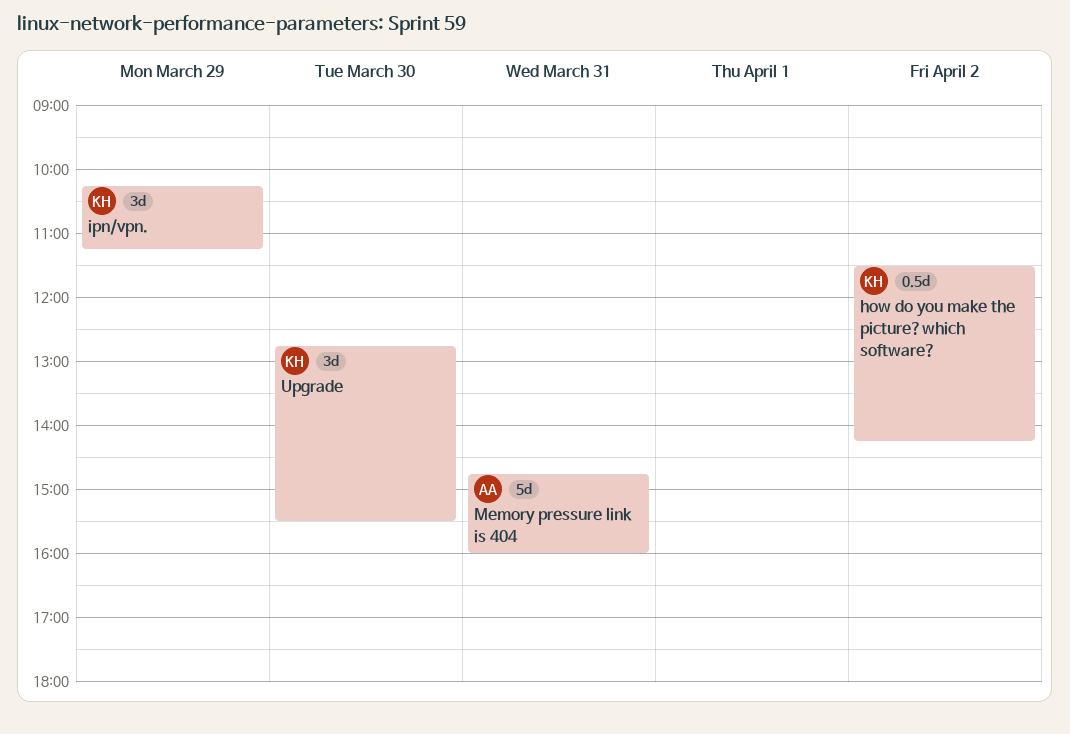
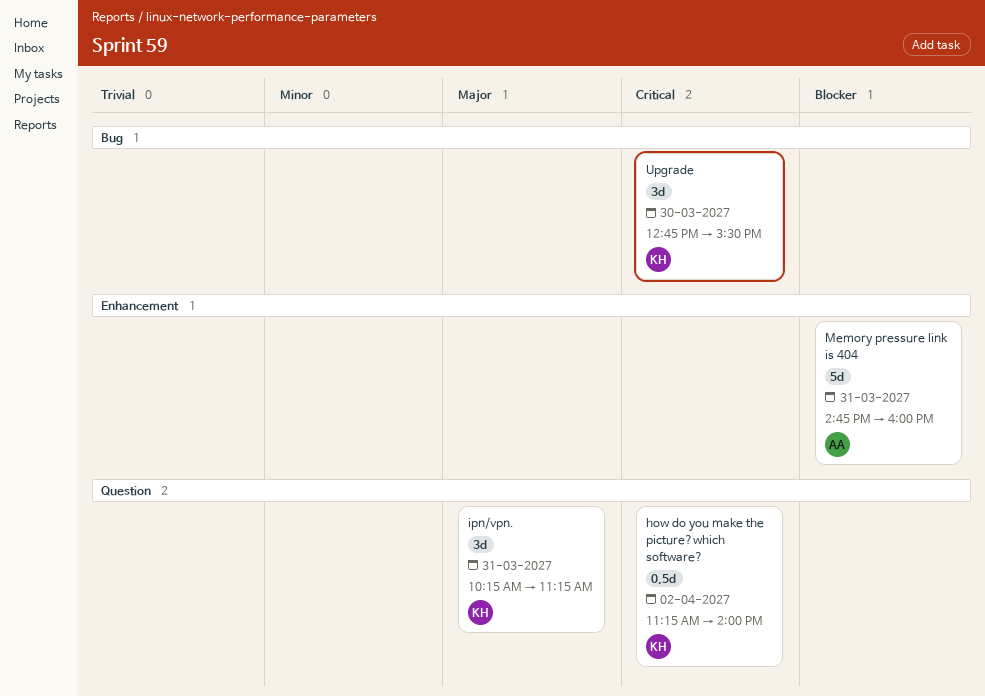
how do you make the picture?which software?, begins: 11:30 -> 11:15
how do you make the picture?which software?, ends: 14:15 -> 14:00
ipn/vpn., day: Mar 29 -> Mar 31

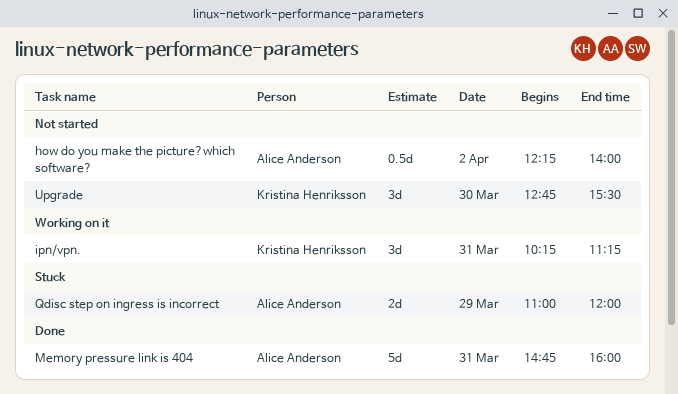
how do you make the picture?which software?, owner: Kristina Henriksson -> Alice Anderson
how do you make the picture?which software?, begins: 11:15 -> 12:15
Qdisc step on ingress is incorrect: none -> present

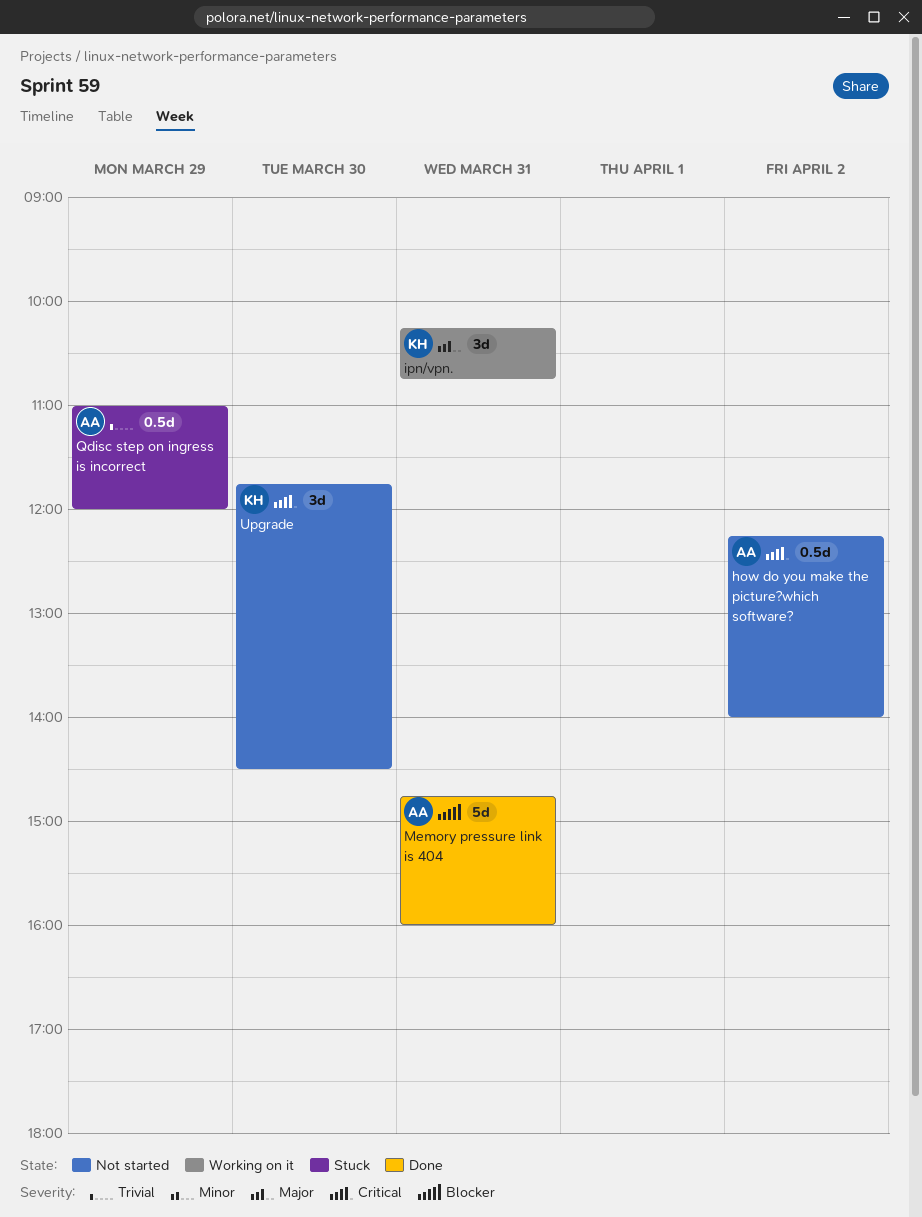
ipn/vpn., ends: 11:15 -> 10:45
Qdisc step on ingress is incorrect, estimate: 2d -> 0.5d
Upgrade, begins: 12:45 -> 11:45
Upgrade, ends: 15:30 -> 14:30

